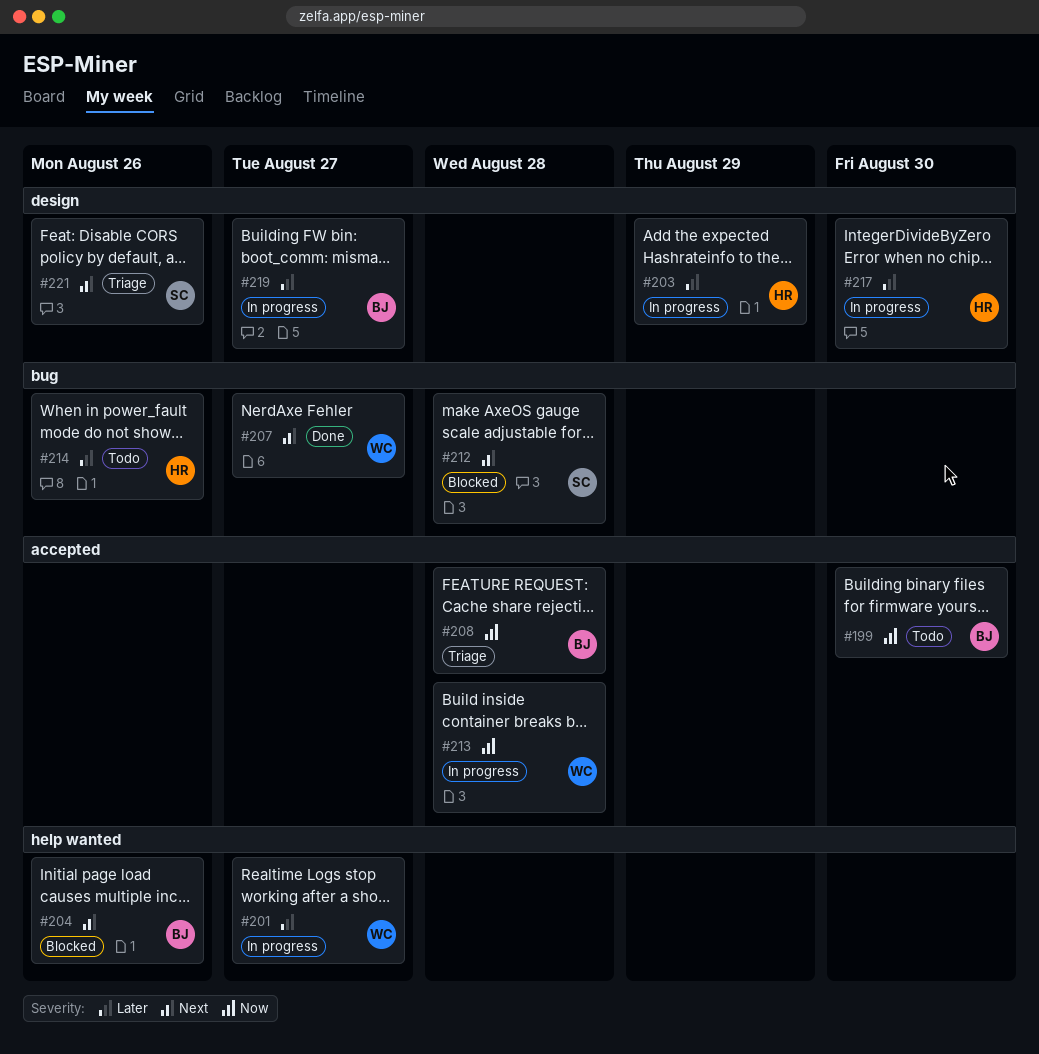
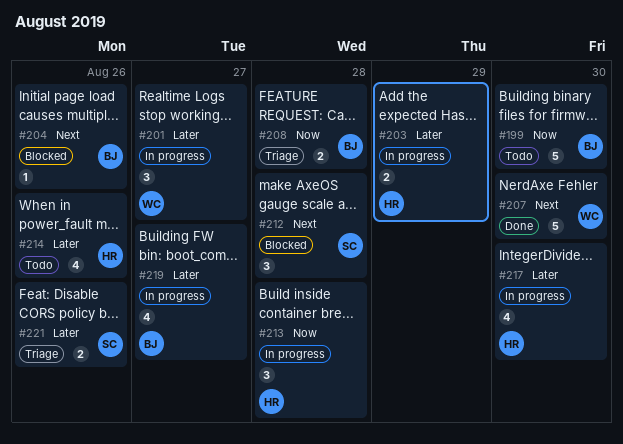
#207, due: Aug 27 -> Aug 30
#213, owner: WC -> HR
#221, priority: Next -> Later

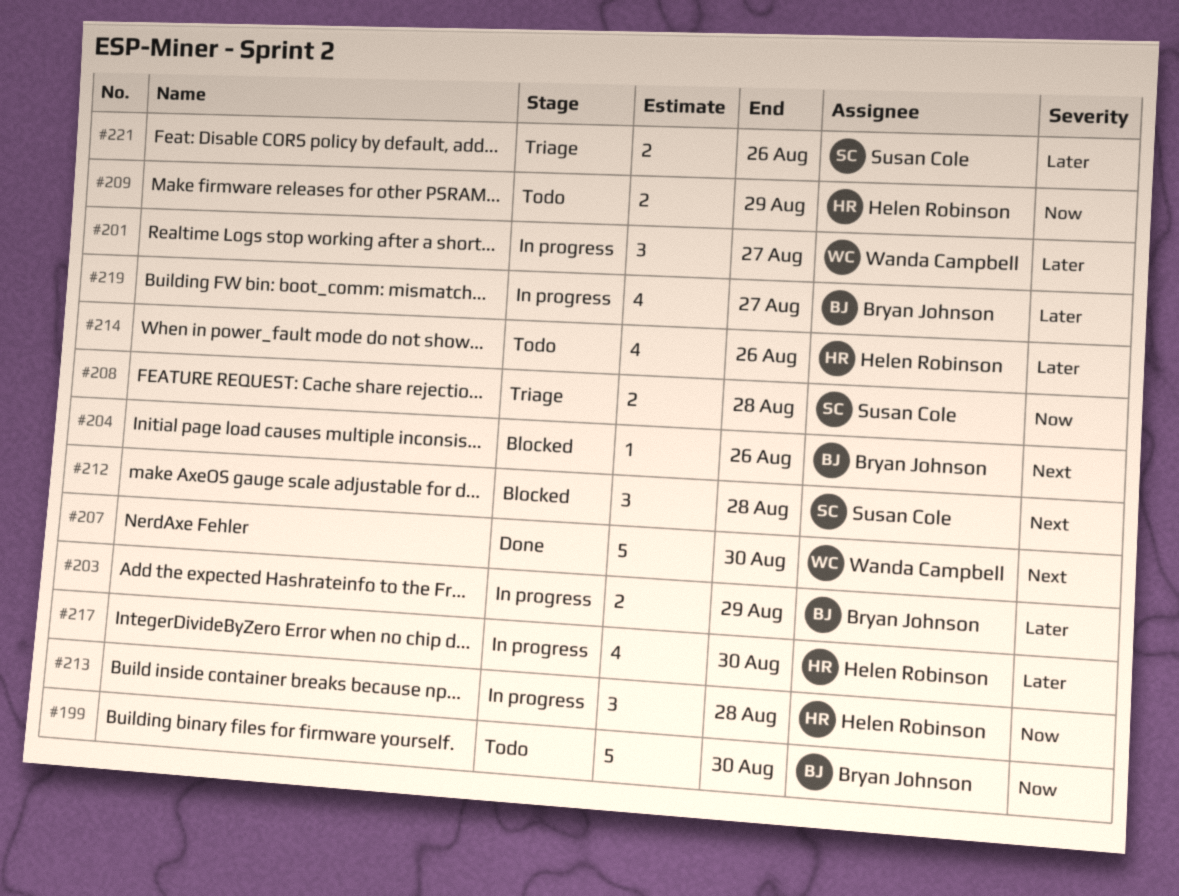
#203, owner: Helen Robinson -> Bryan Johnson
#208, owner: Bryan Johnson -> Susan Cole
#209: none -> present

